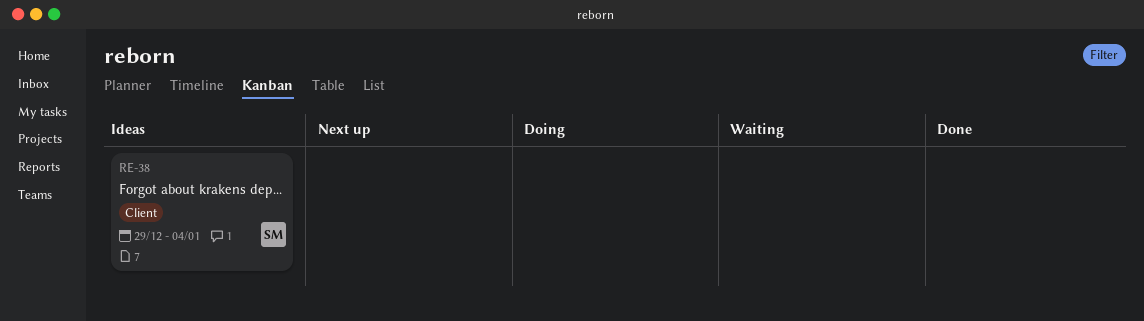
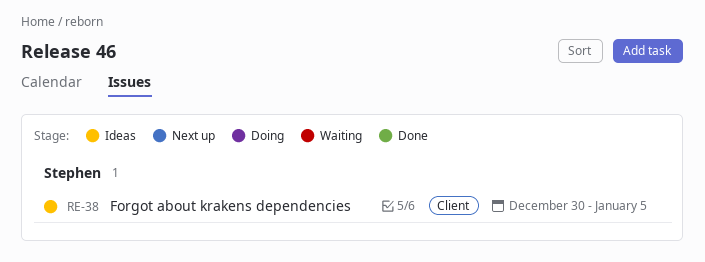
RE-38, start: Dec 29 -> Dec 30
RE-38, due: Jan 4 -> Jan 5

